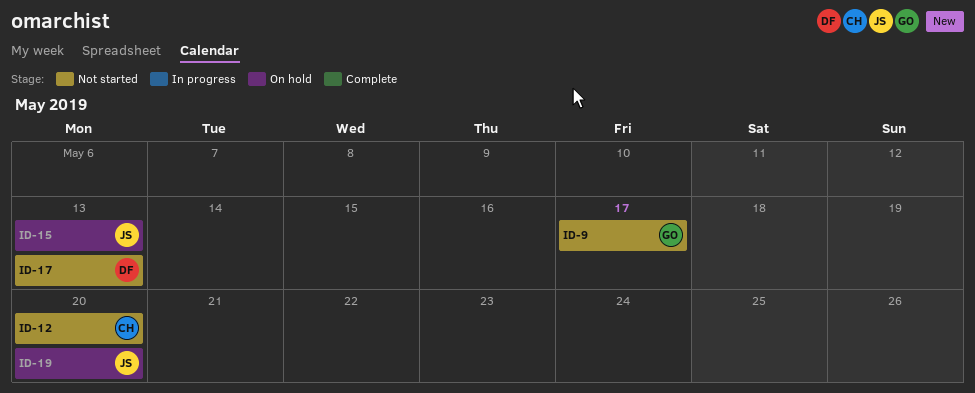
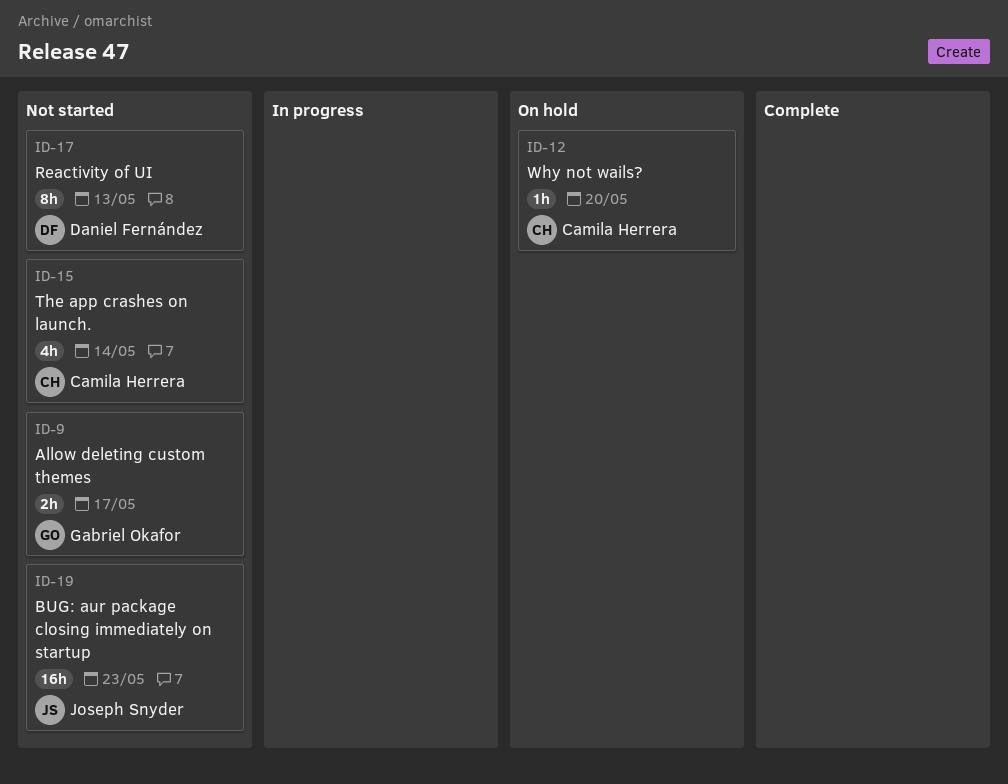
ID-12, status: Not started -> On hold
ID-15, status: On hold -> Not started
ID-15, owner: Joseph Snyder -> Camila Herrera
ID-15, due: May 13 -> May 14
ID-19, status: On hold -> Not started
ID-19, due: May 20 -> May 23

